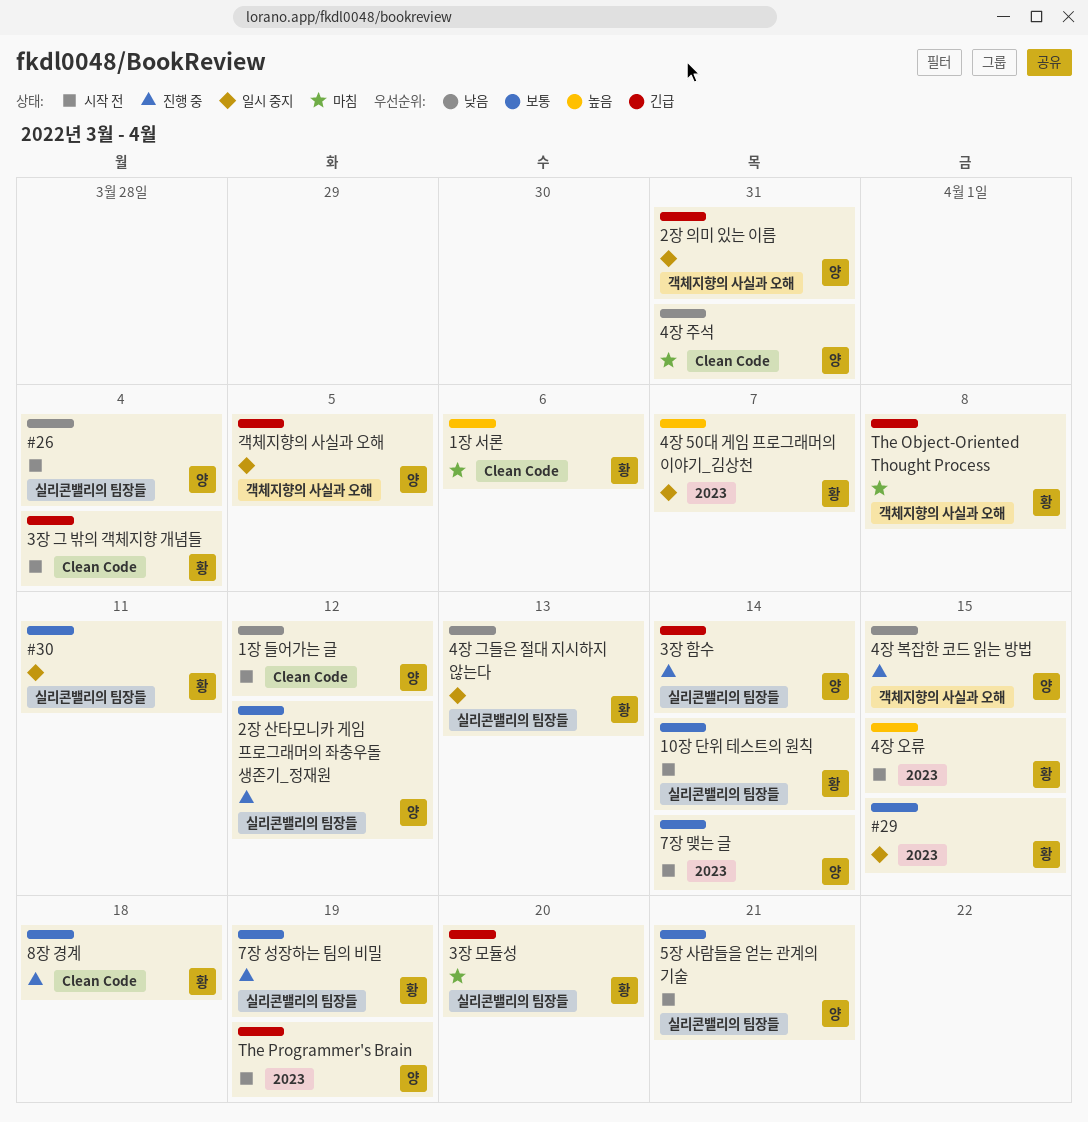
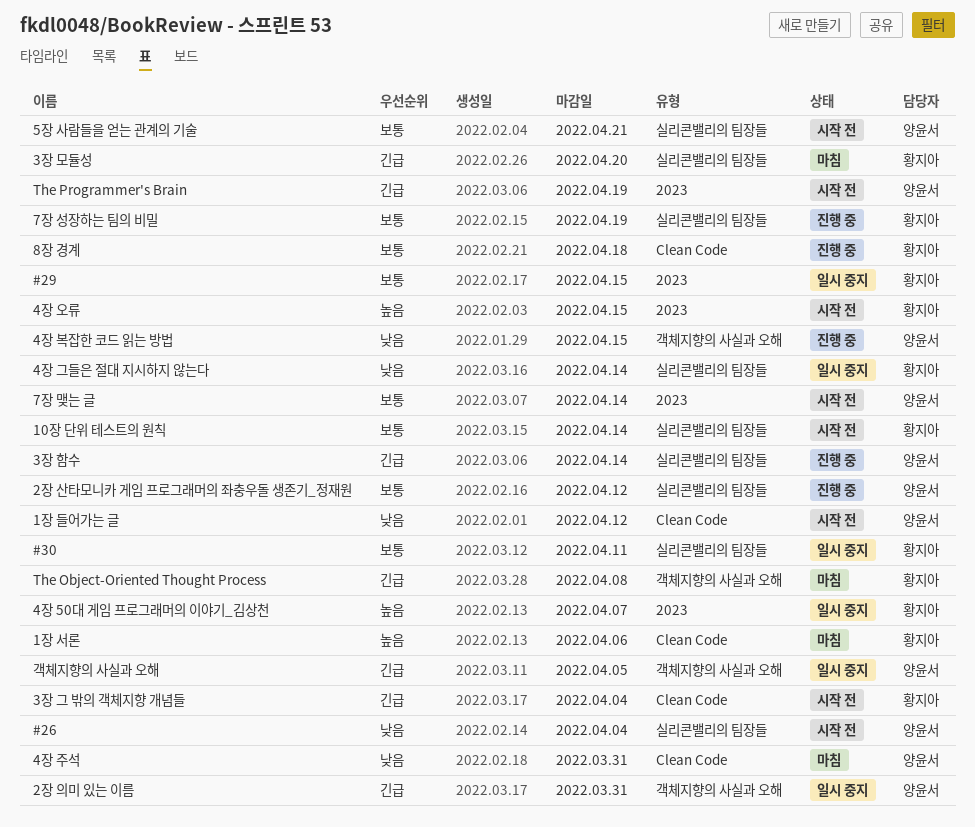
4장 그들은 절대 지시하지 않는다, due: Apr 13 -> Apr 14

